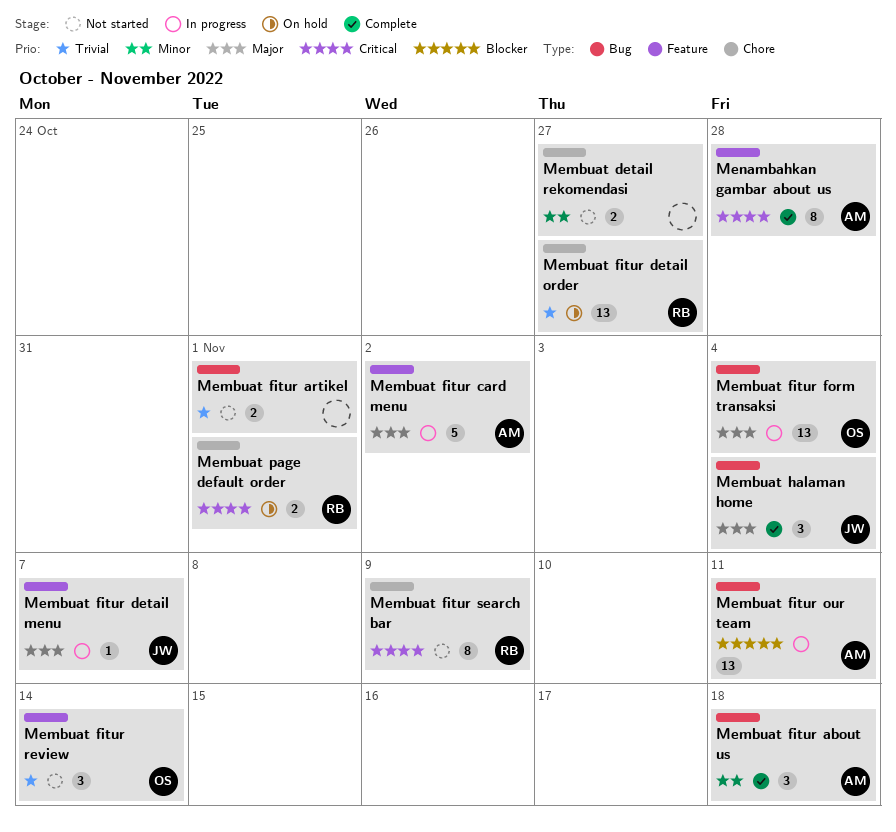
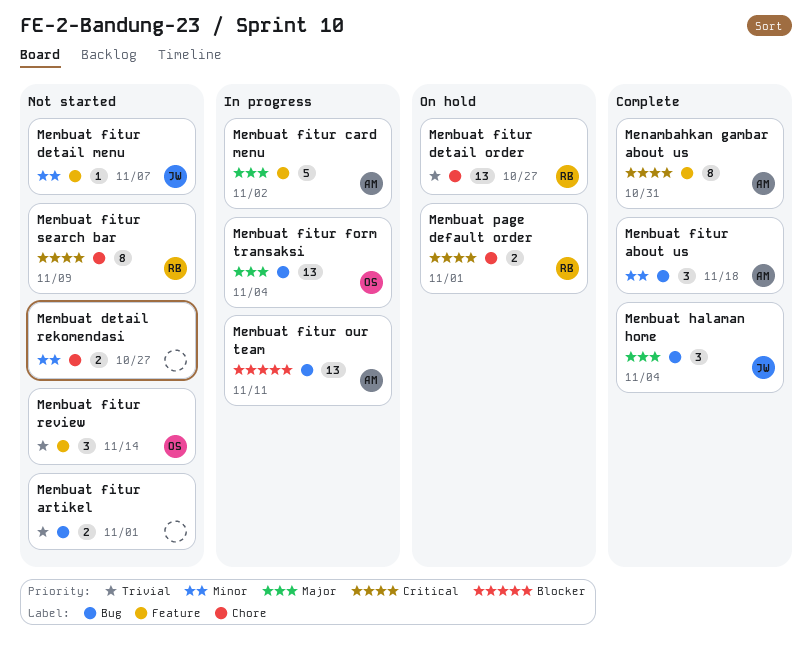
Membuat fitur detail menu, status: In progress -> Not started
Membuat fitur detail menu, priority: Major -> Minor
Menambahkan gambar about us, due: Oct 28 -> Oct 31

